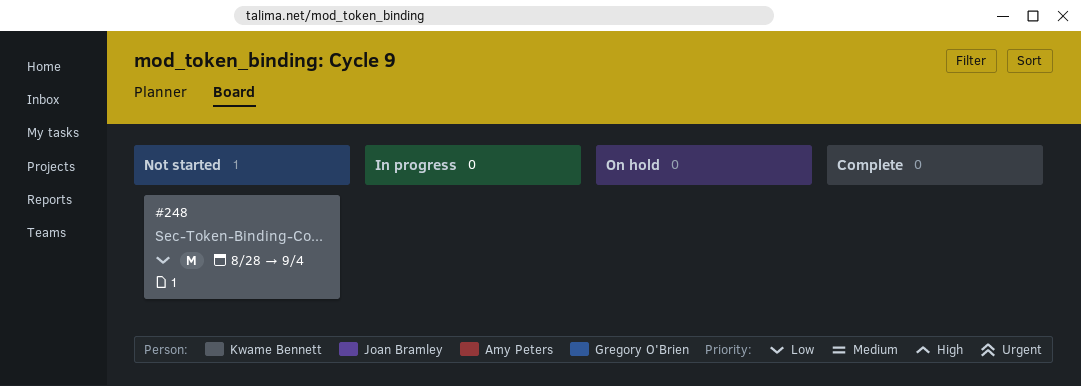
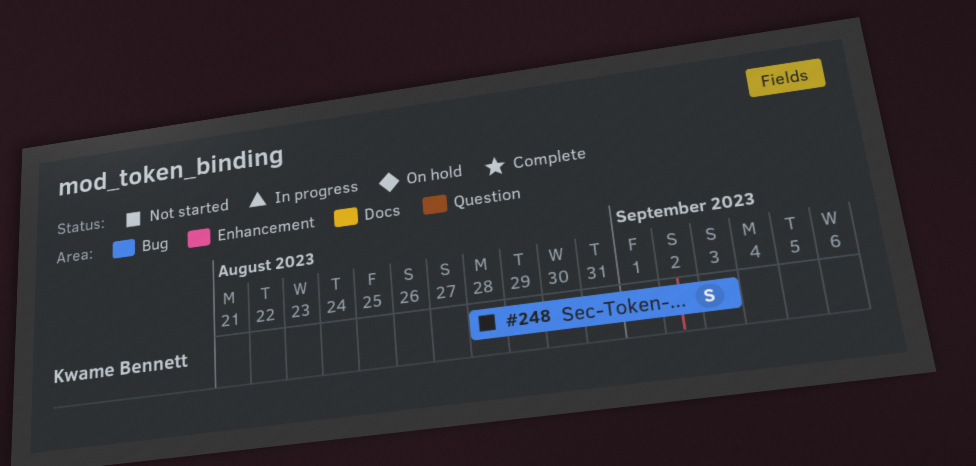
#248, estimate: M -> S
#248, due: Sep 4 -> Sep 3

